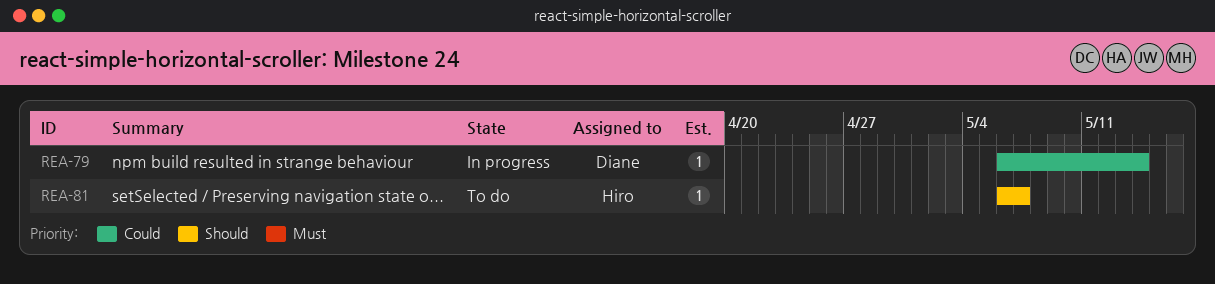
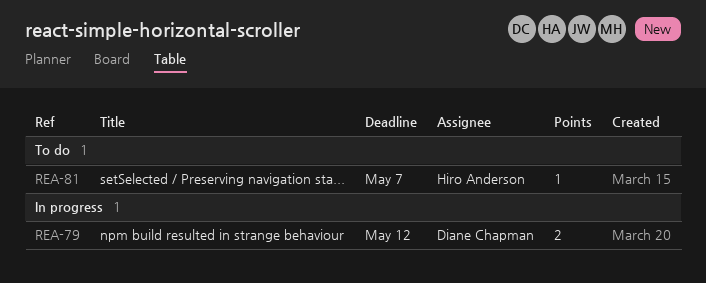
REA-79, estimate: 1 -> 2
REA-79, due: May 14 -> May 12

